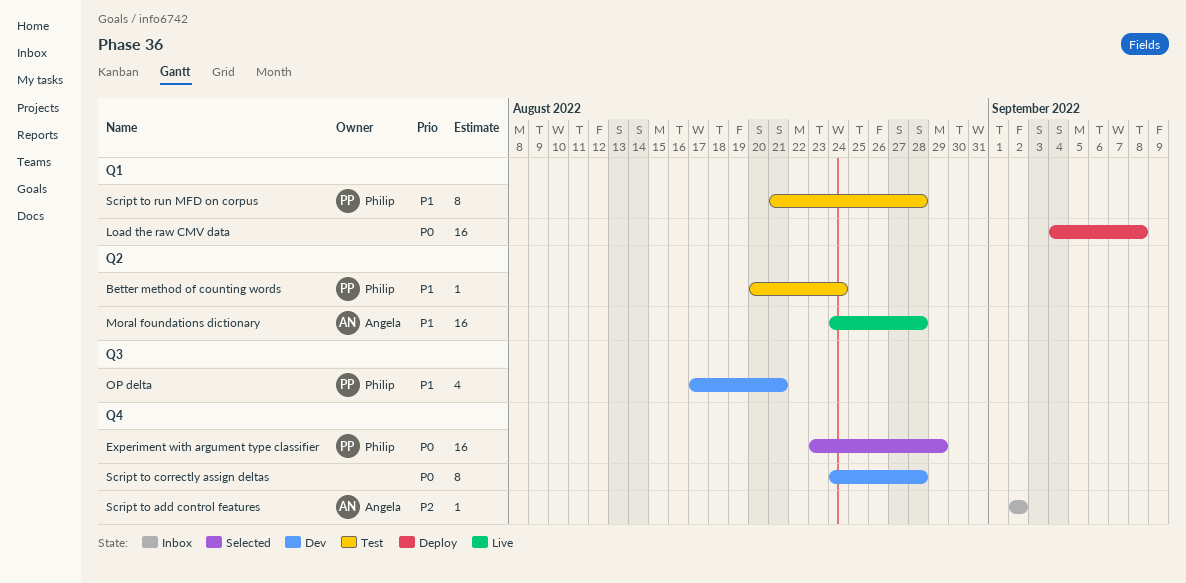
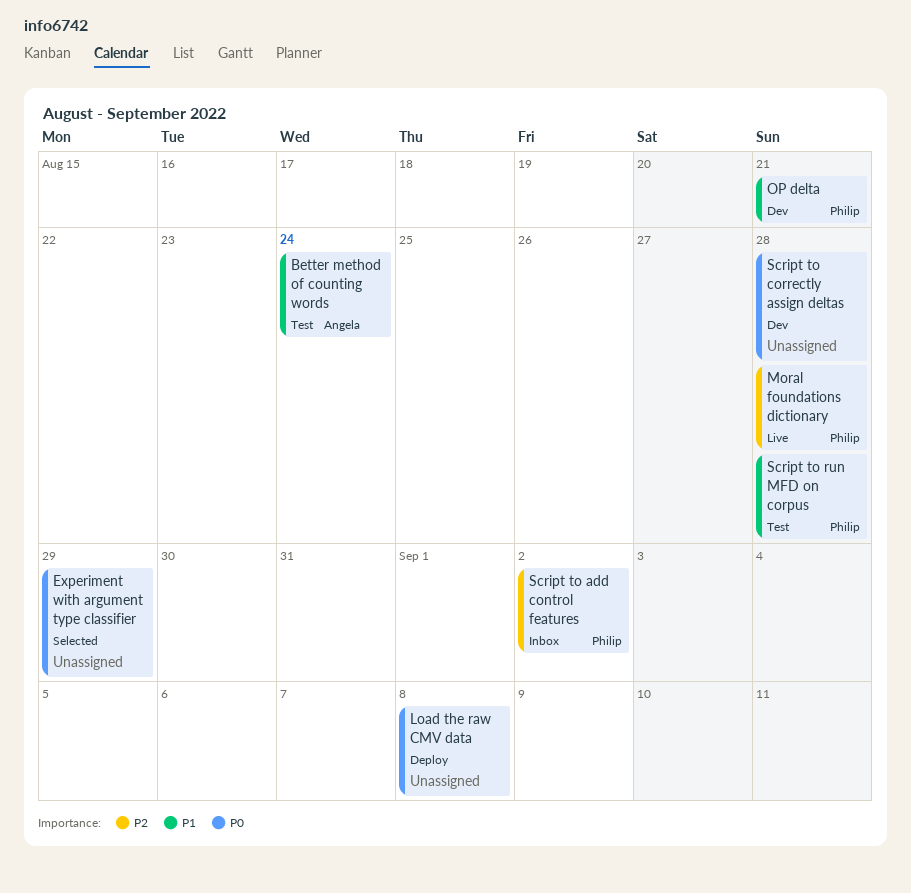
Better method of counting words, owner: Philip -> Angela
Experiment with argument type classifier, owner: Philip -> none
Moral foundations dictionary, owner: Angela -> Philip
Moral foundations dictionary, priority: P1 -> P2
Script to add control features, owner: Angela -> Philip

